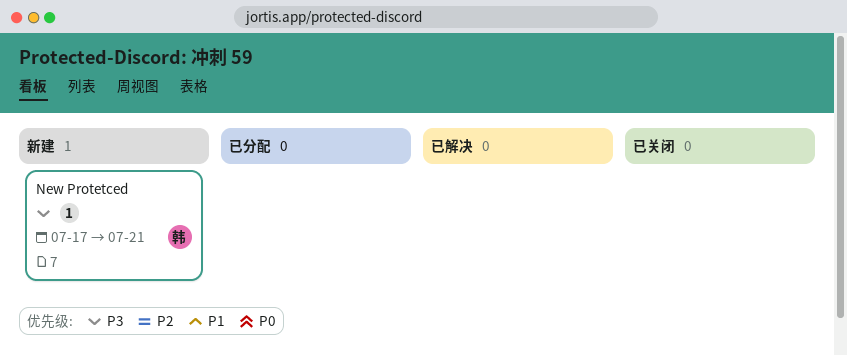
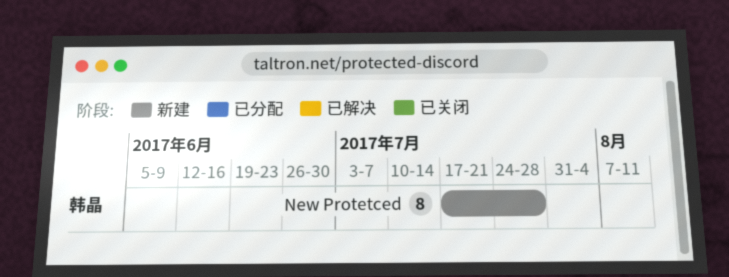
New Protetced, estimate: 1 -> 8
New Protetced, due: Jul 21 -> Jul 28

